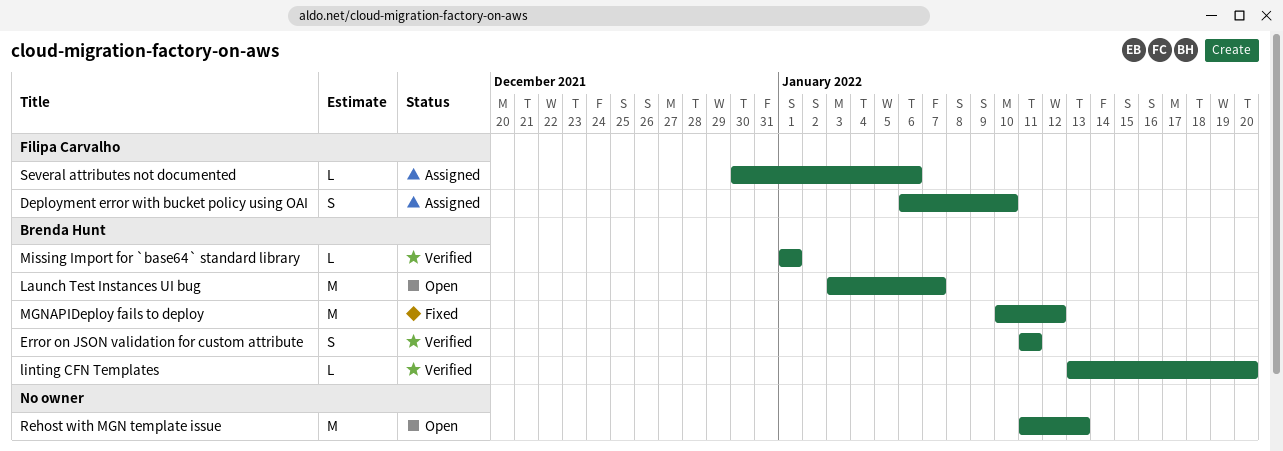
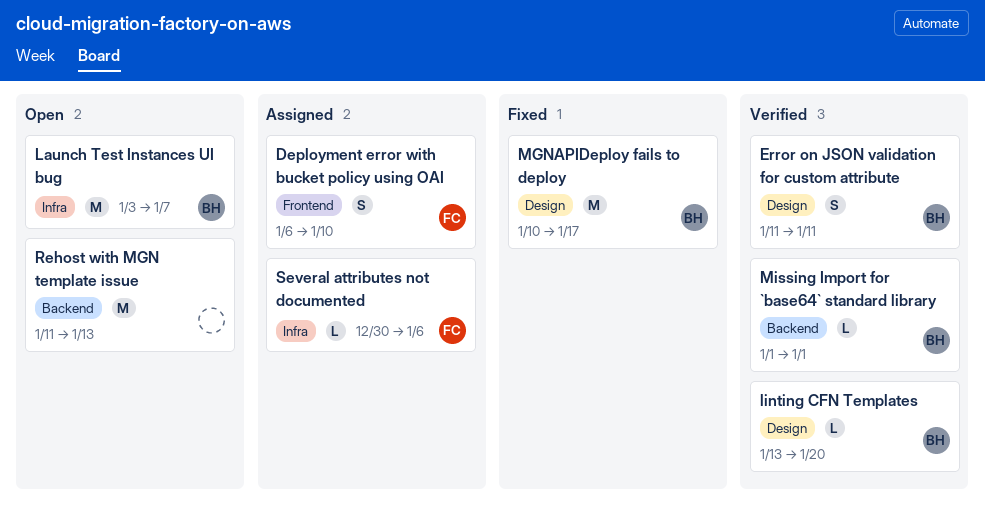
MGNAPIDeploy fails to deploy, due: Jan 12 -> Jan 17

